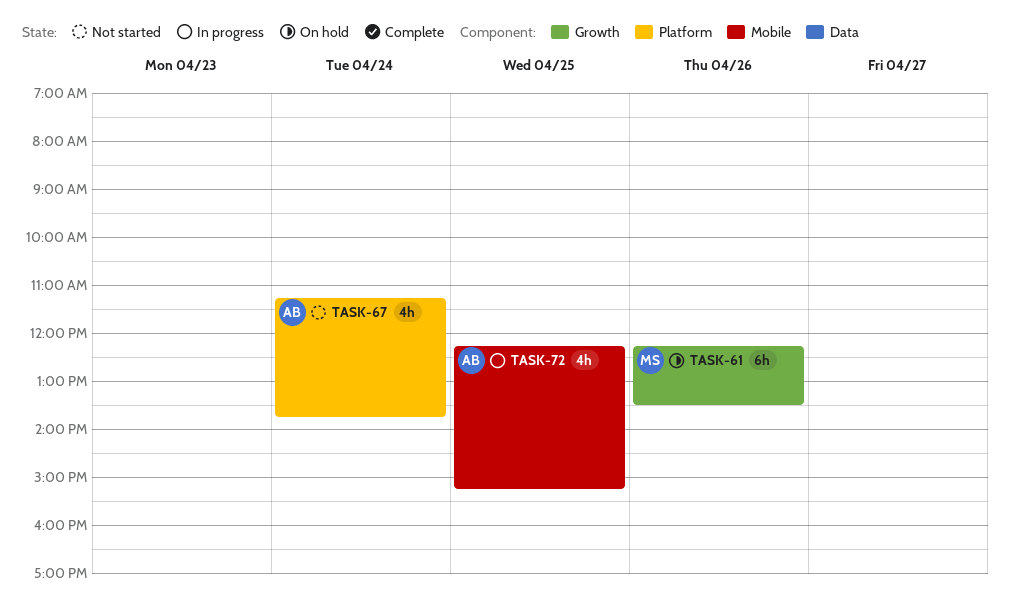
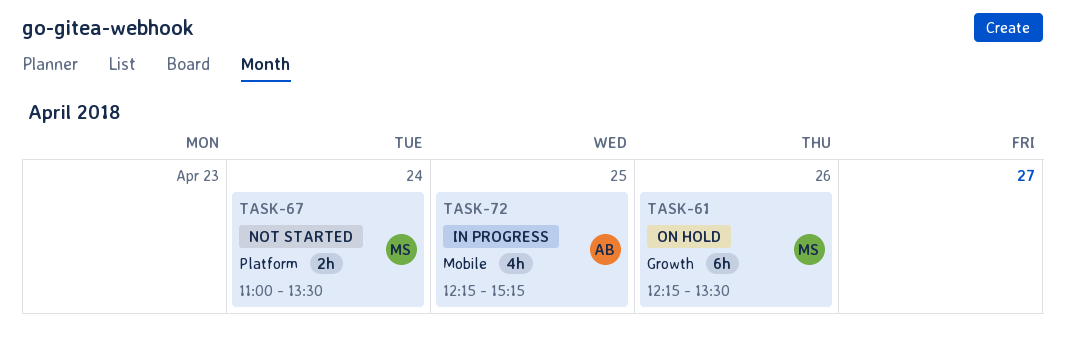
TASK-67, owner: AB -> MS
TASK-67, estimate: 4h -> 2h
TASK-67, begins: 11:15 -> 11:00
TASK-67, ends: 13:45 -> 13:30

